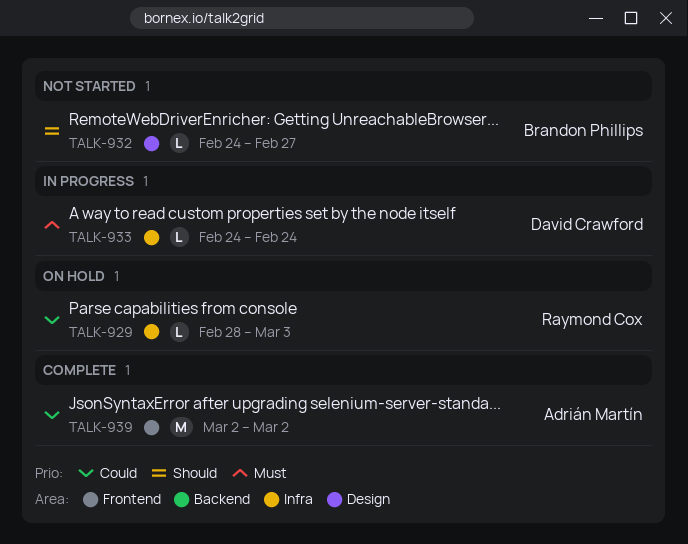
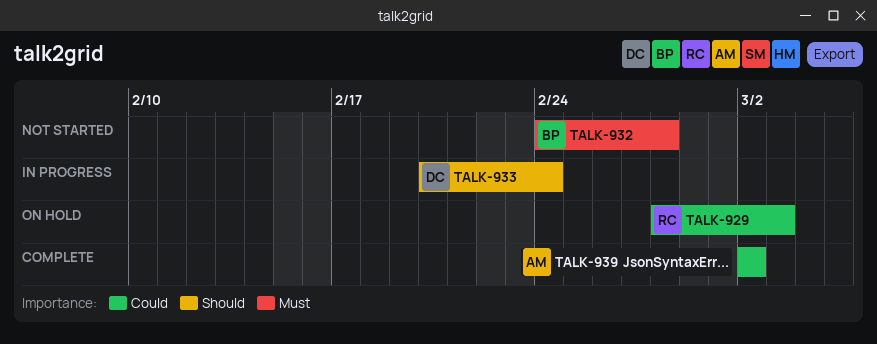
TALK-932, priority: Should -> Must
TALK-932, due: Feb 27 -> Feb 28
TALK-933, priority: Must -> Should
TALK-933, start: Feb 24 -> Feb 20

